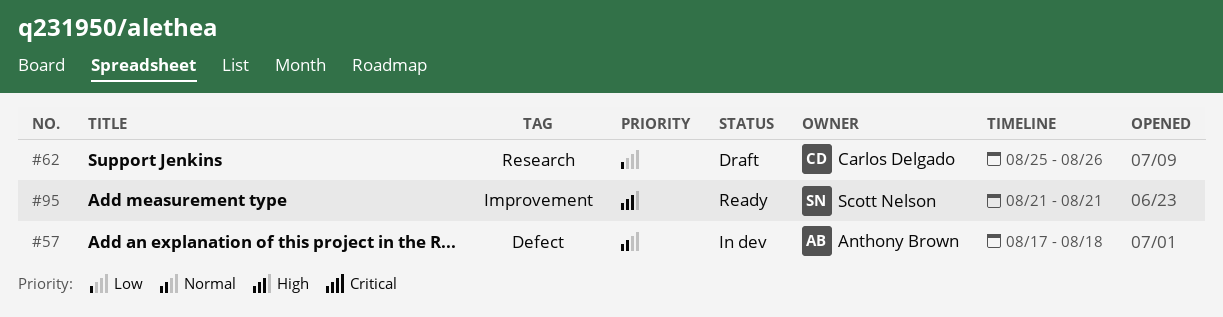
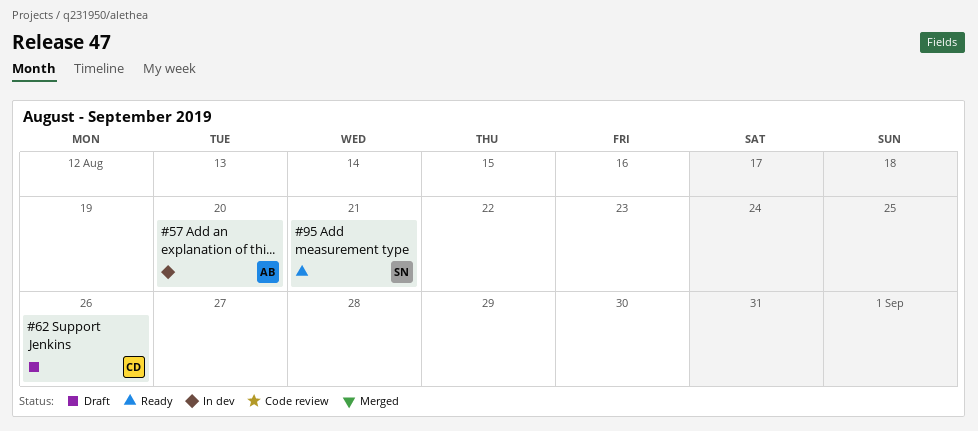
#57, due: Aug 18 -> Aug 20

